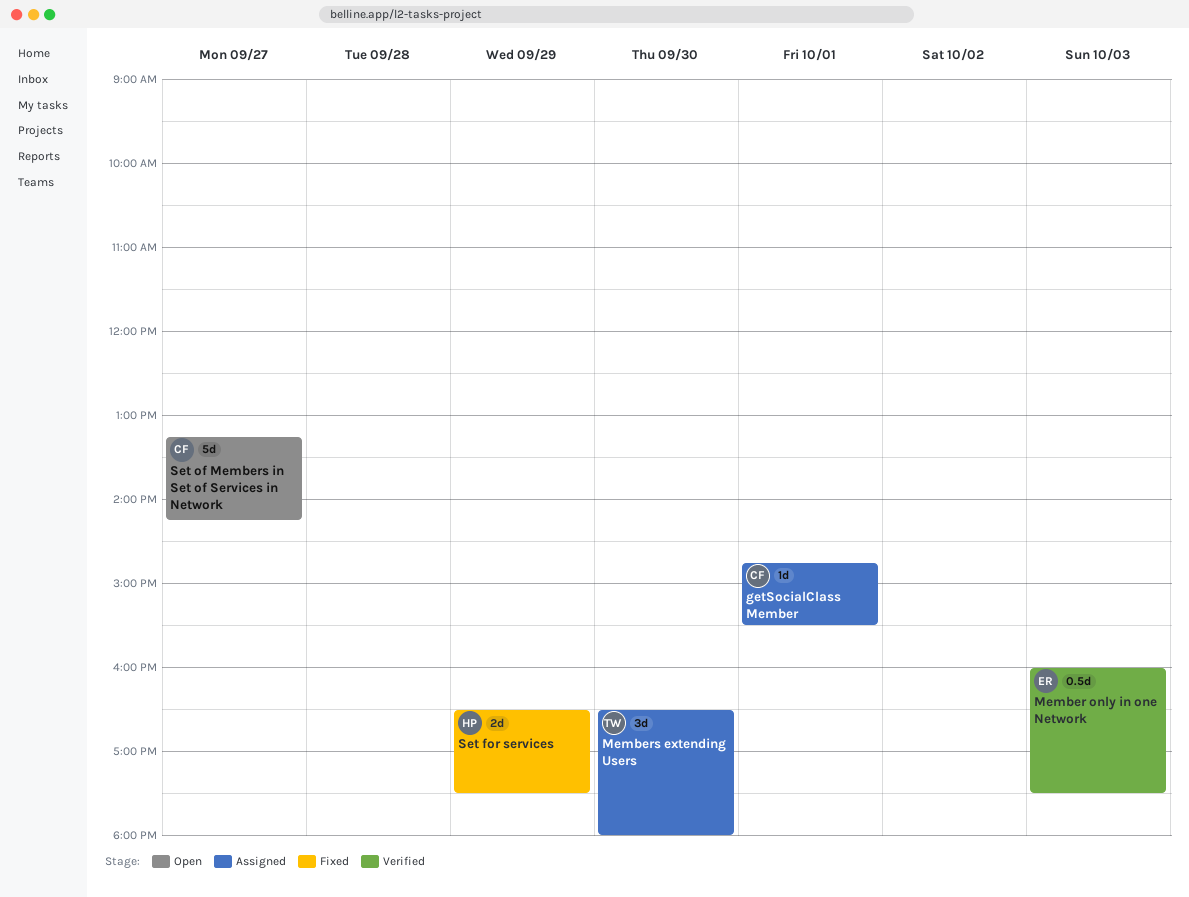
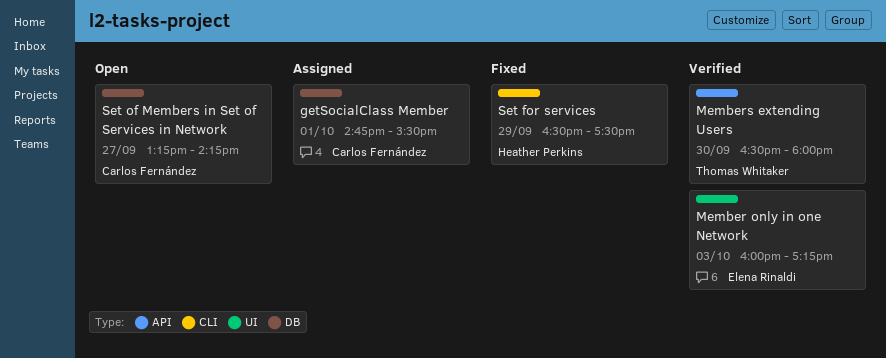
Member only in one Network, ends: 17:30 -> 17:15
Members extending Users, status: Assigned -> Verified

